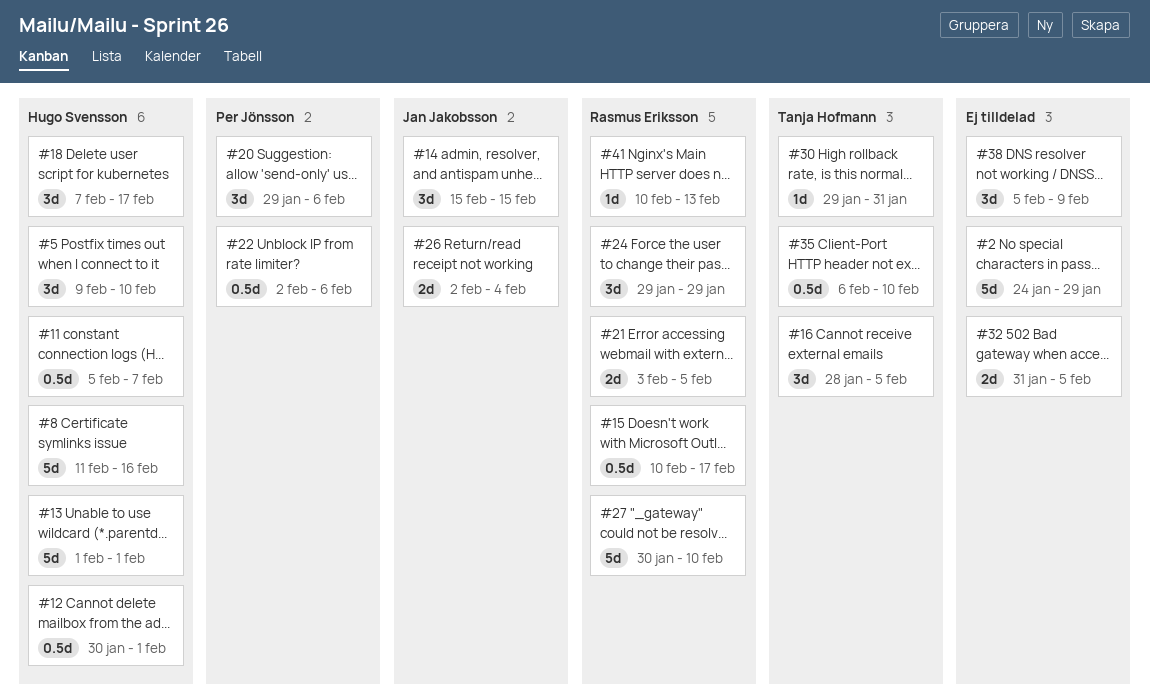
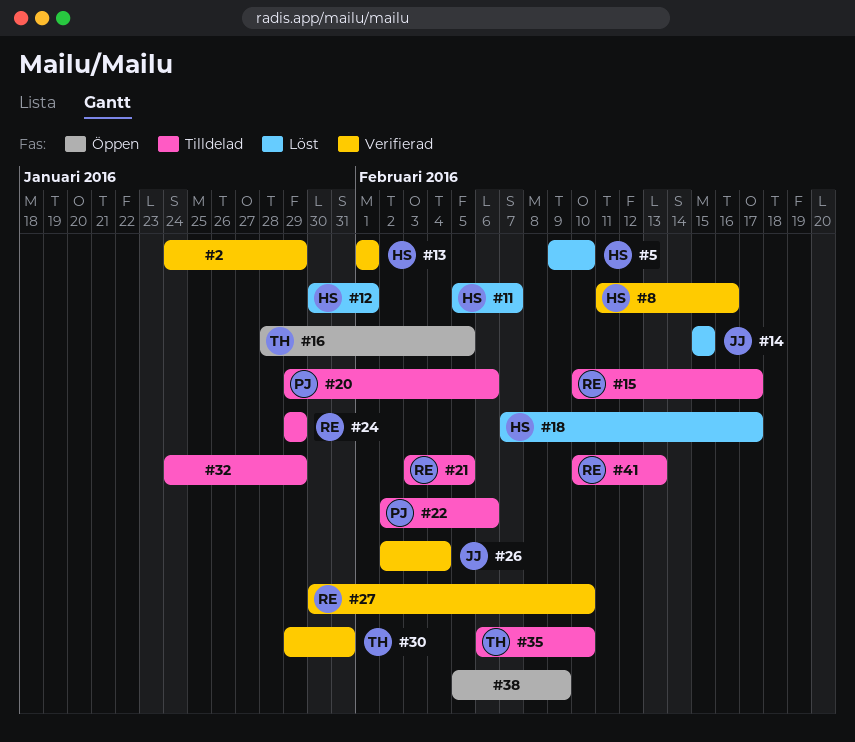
#32, start: Jan 31 -> Jan 24
#32, due: Feb 5 -> Jan 29

